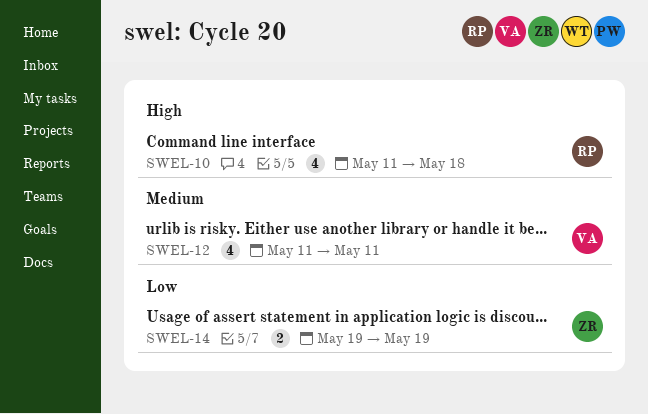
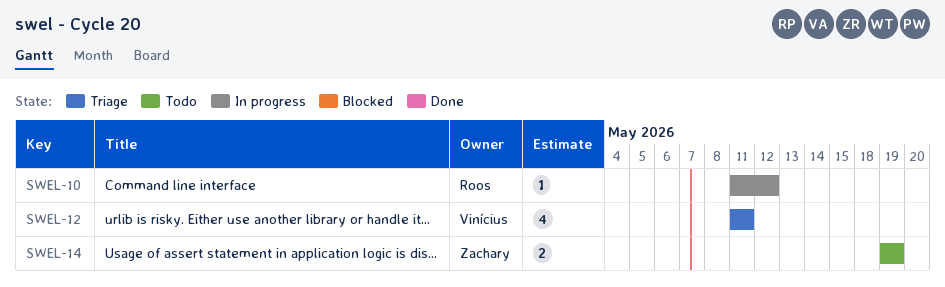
SWEL-10, estimate: 4 -> 1
SWEL-10, due: May 18 -> May 12

